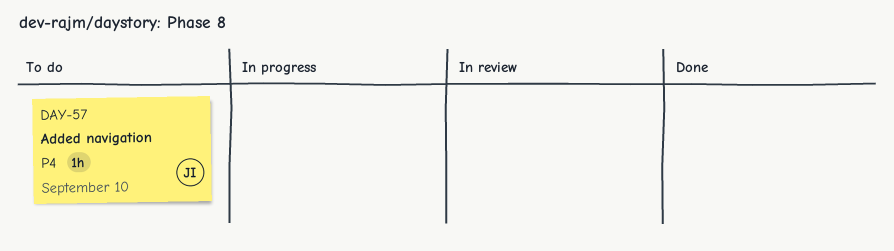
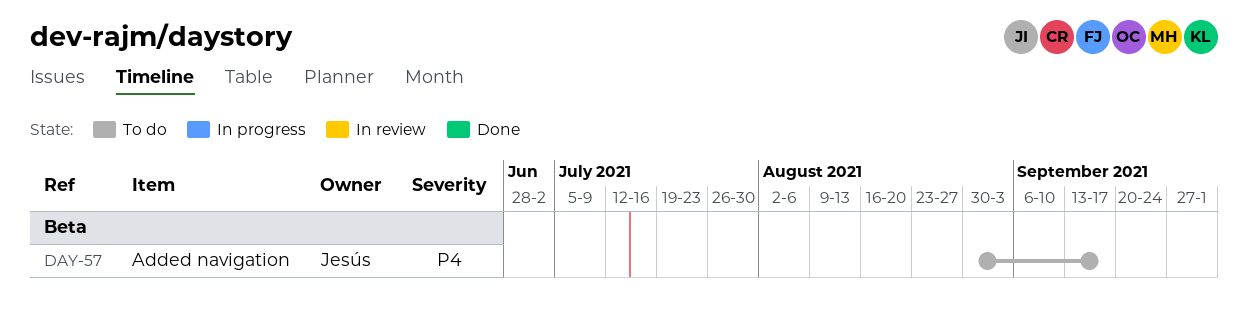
DAY-57, due: Sep 10 -> Sep 17

